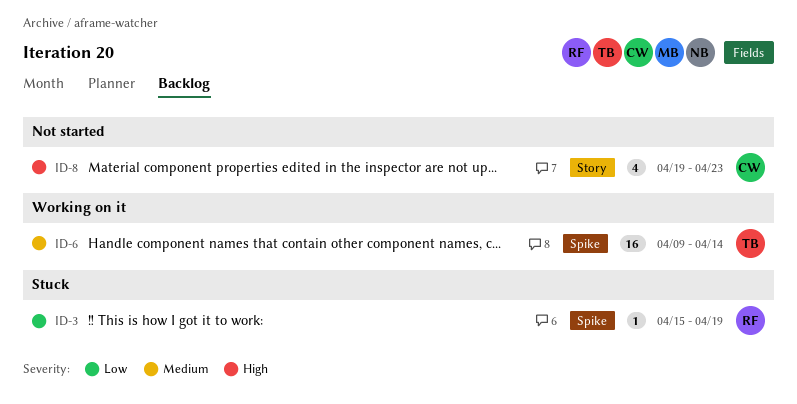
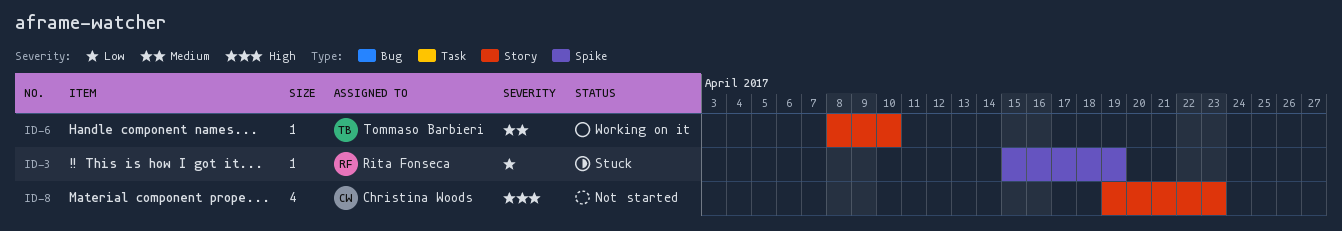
ID-6, label: Spike -> Story
ID-6, estimate: 16 -> 1
ID-6, start: Apr 9 -> Apr 8
ID-6, due: Apr 14 -> Apr 10

